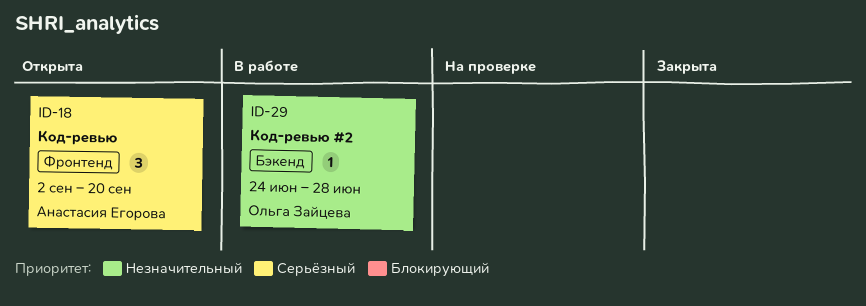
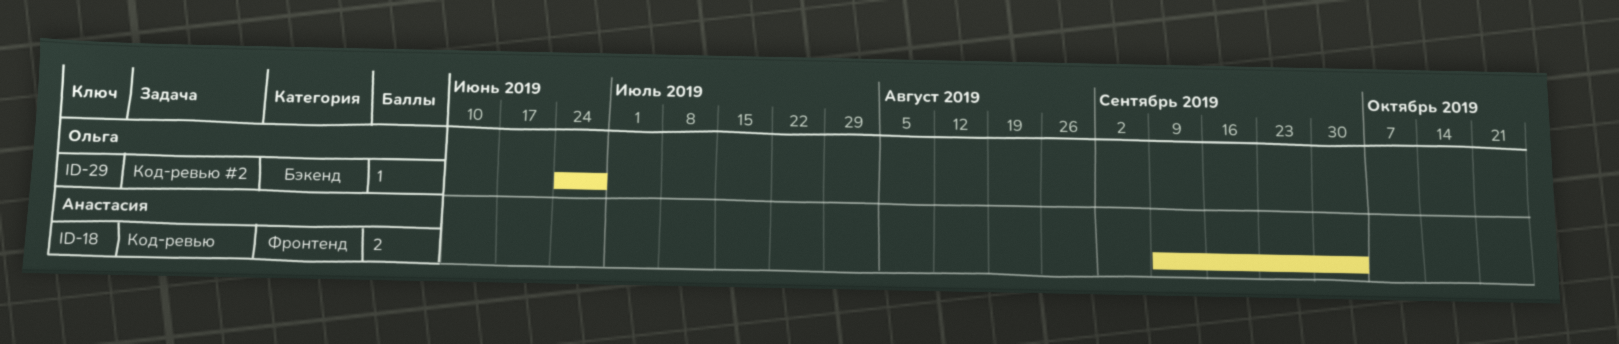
ID-18, estimate: 3 -> 2
ID-18, start: Sep 2 -> Sep 9
ID-18, due: Sep 20 -> Oct 4

